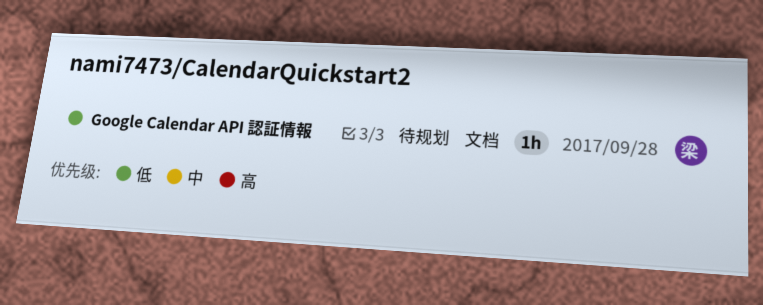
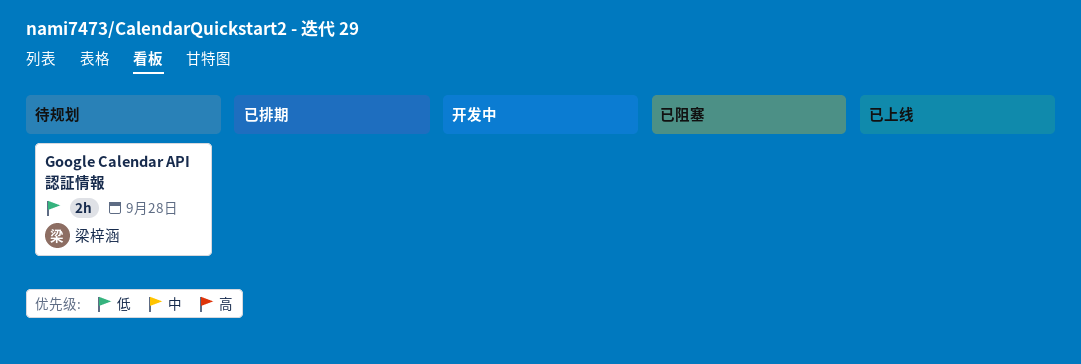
Google Calendar API 認証情報, estimate: 1h -> 2h

